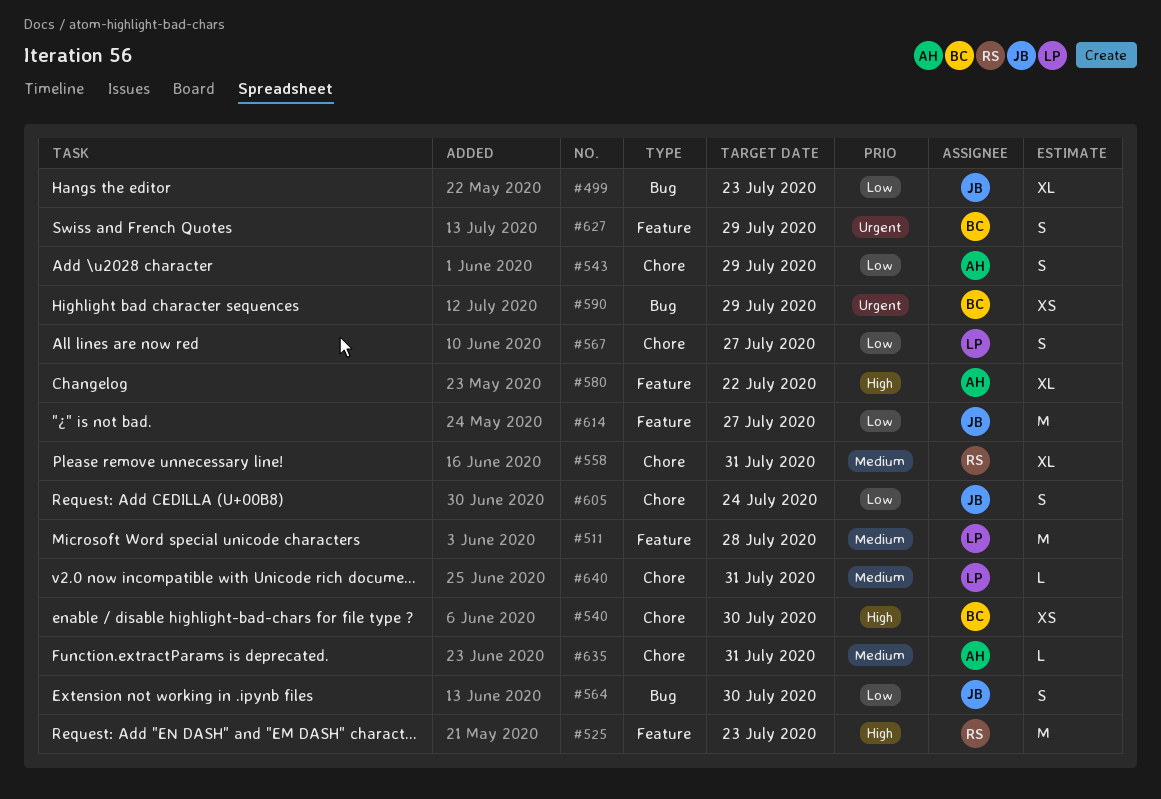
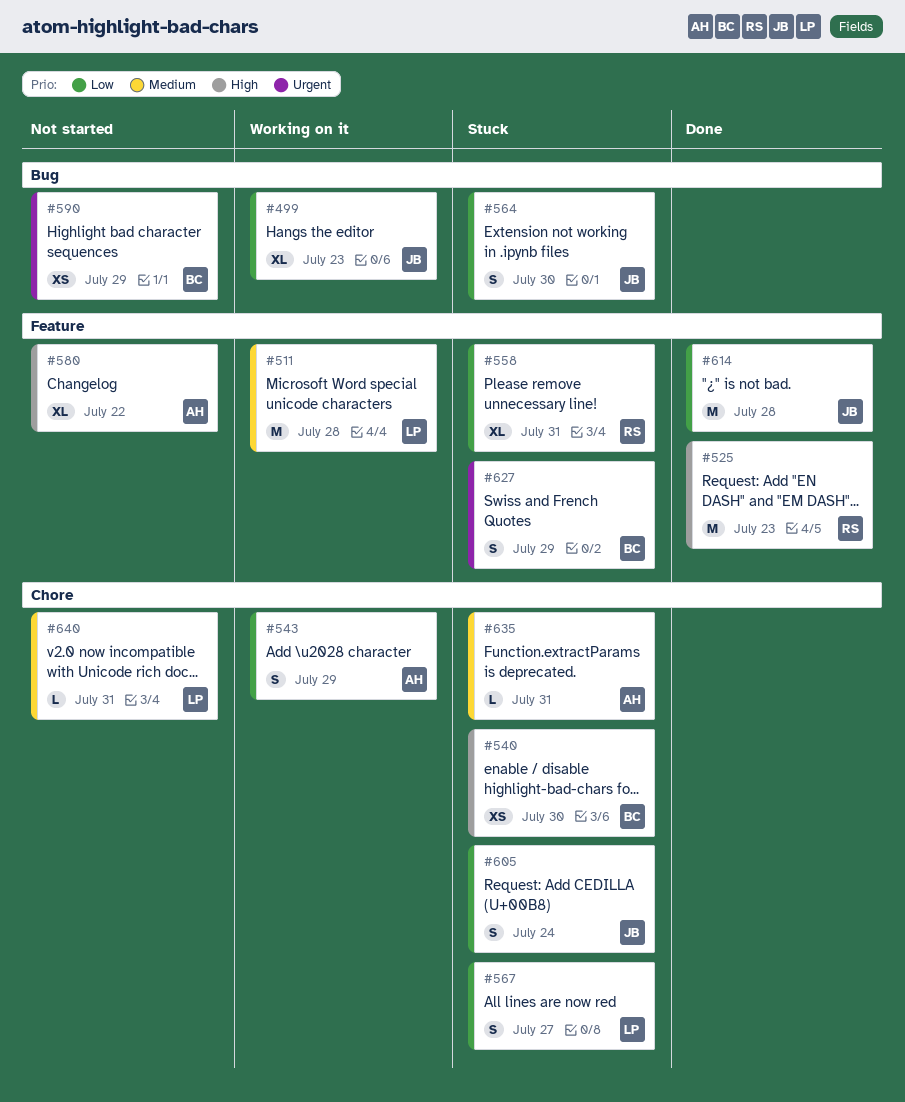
#558, priority: Medium -> Low
#558, label: Chore -> Feature
#614, due: Jul 27 -> Jul 28

